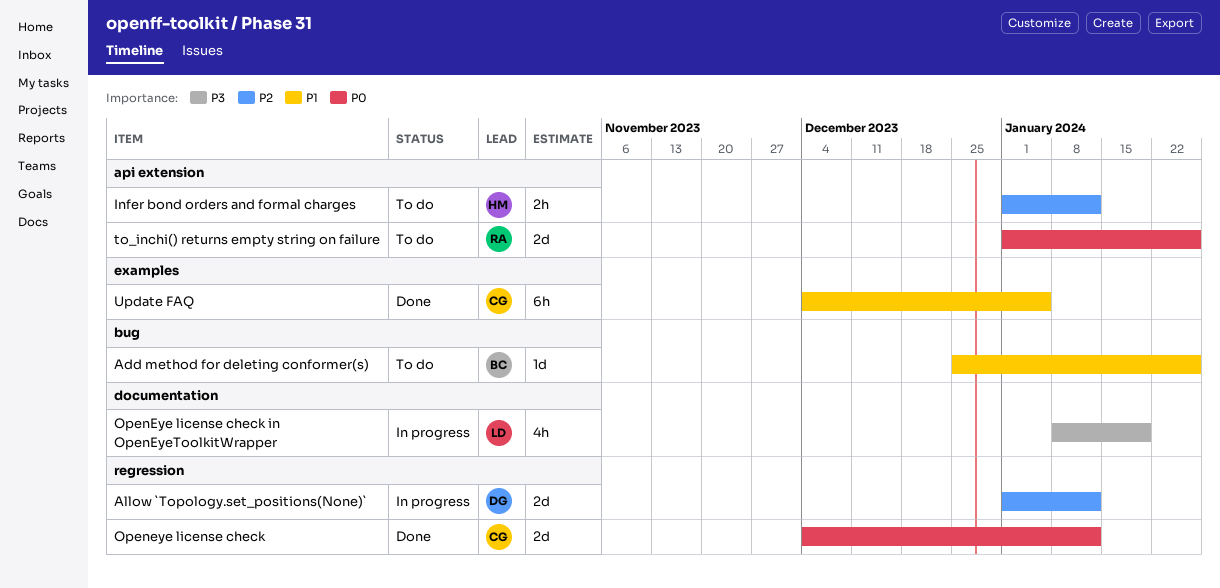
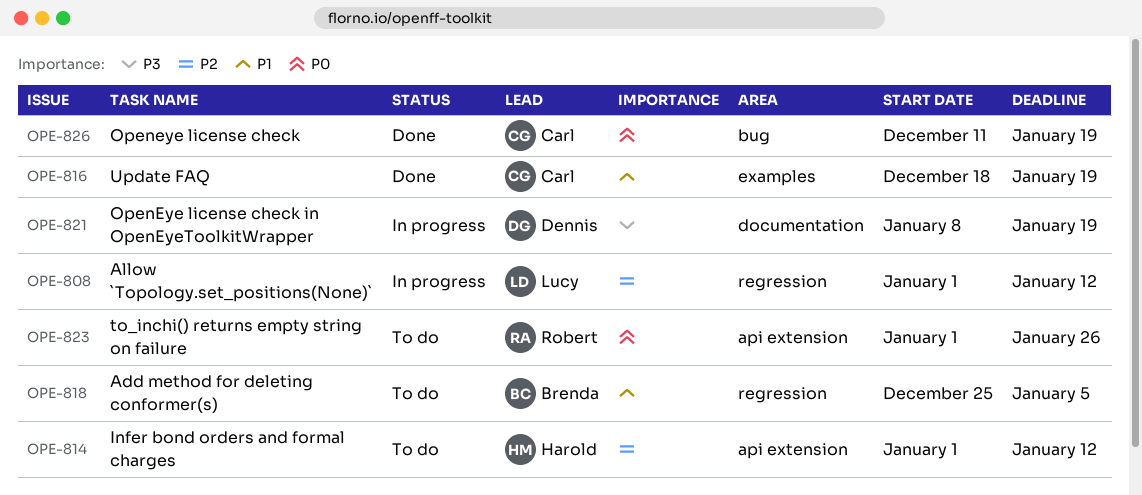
Add method for deleting conformer(s), label: bug -> regression
Add method for deleting conformer(s), due: Jan 26 -> Jan 5
Allow `Topology.set_positions(None)`, owner: Dennis -> Lucy
Openeye license check, label: regression -> bug
Openeye license check, start: Dec 4 -> Dec 11
Openeye license check, due: Jan 12 -> Jan 19
OpenEye license check in OpenEyeToolkitWrapper, owner: Lucy -> Dennis
Update FAQ, start: Dec 4 -> Dec 18
Update FAQ, due: Jan 5 -> Jan 19

